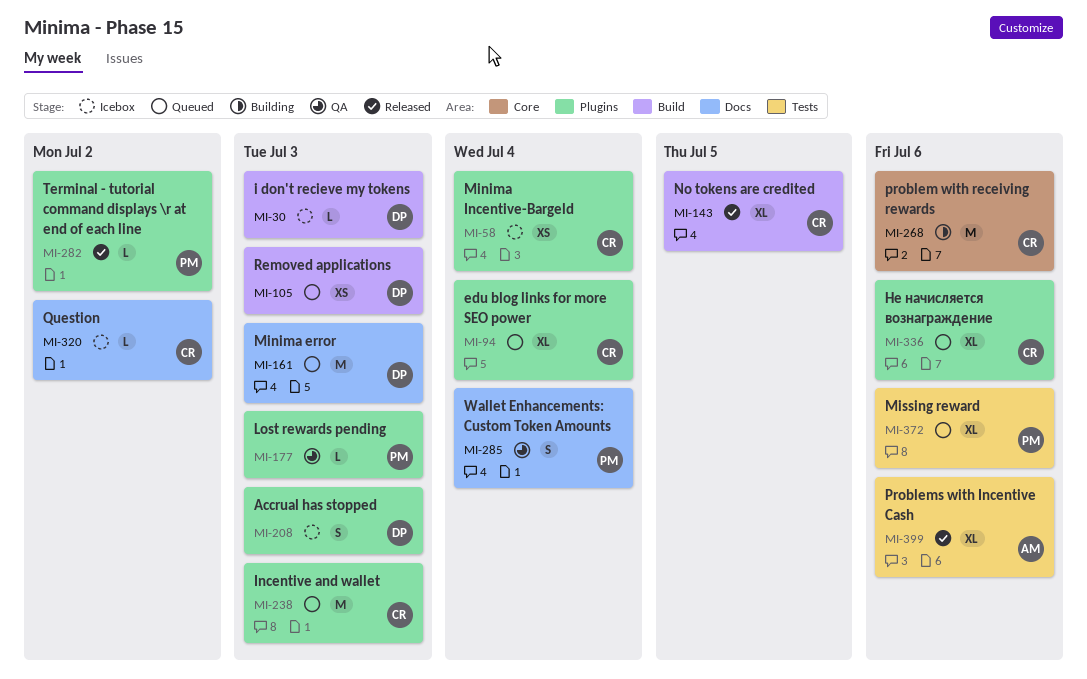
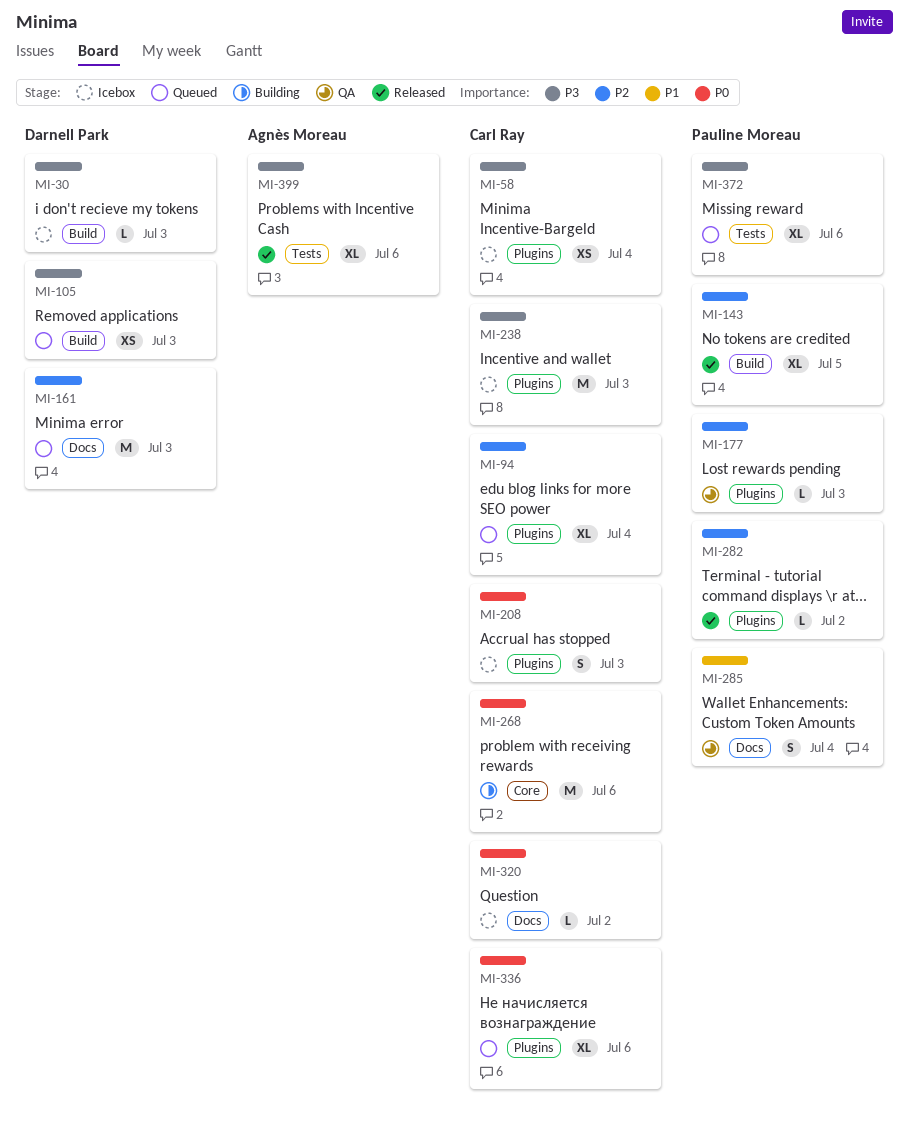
MI-143, owner: Carl Ray -> Pauline Moreau
MI-208, owner: Darnell Park -> Carl Ray
MI-238, status: Queued -> Icebox

